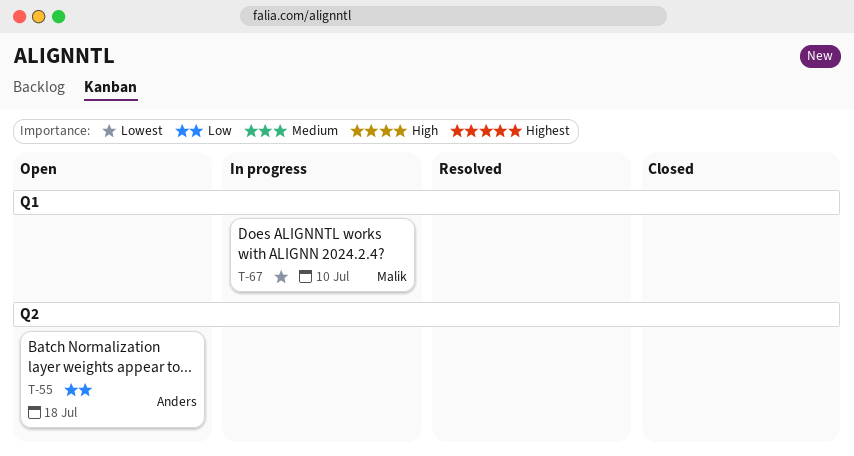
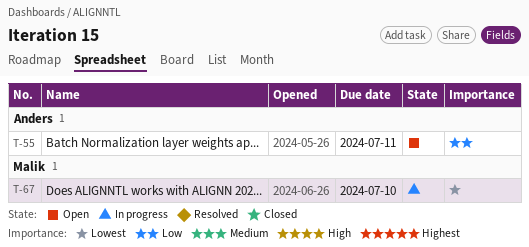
T-55, due: Jul 18 -> Jul 11

